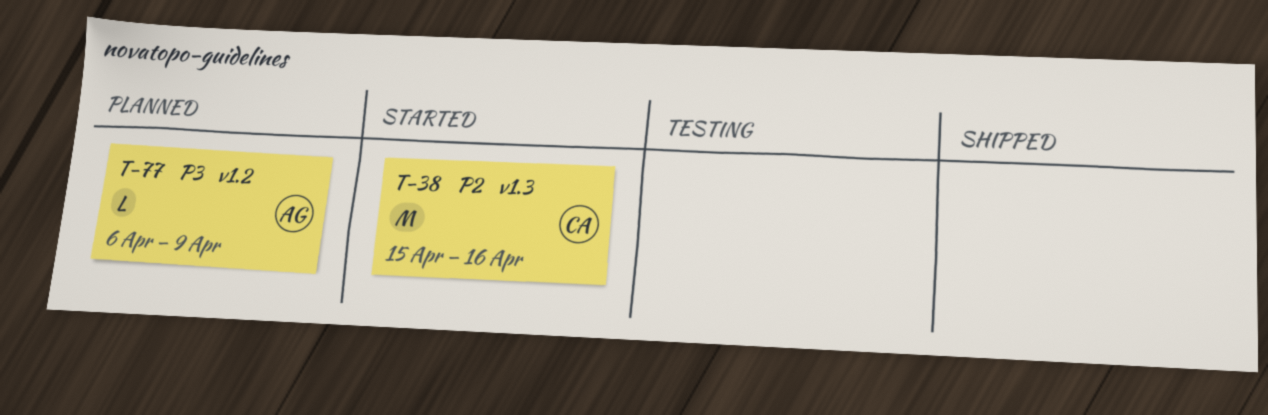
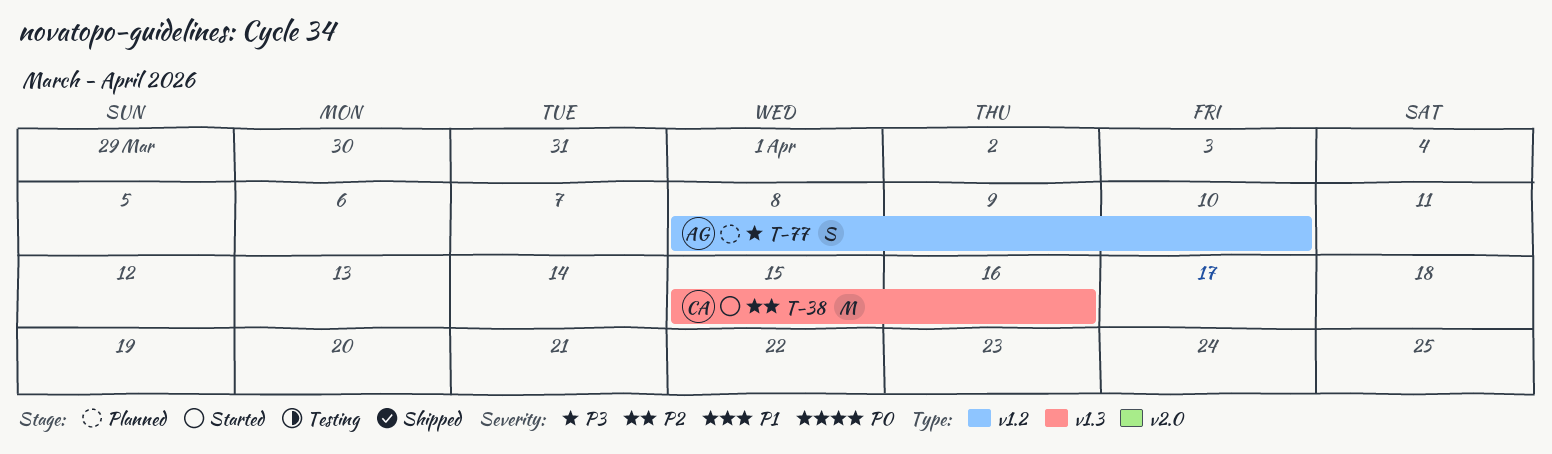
T-77, estimate: L -> S
T-77, start: Apr 6 -> Apr 8
T-77, due: Apr 9 -> Apr 10

